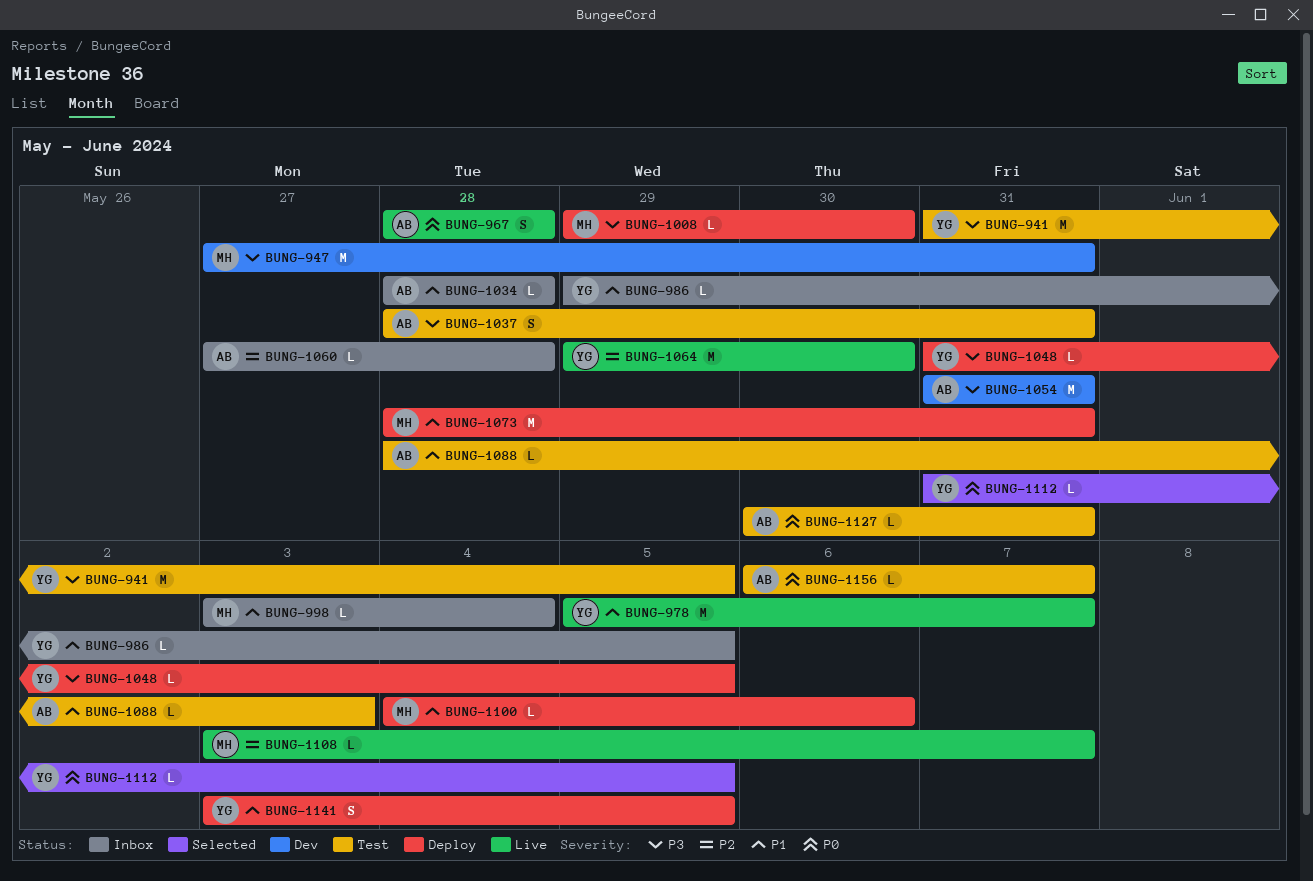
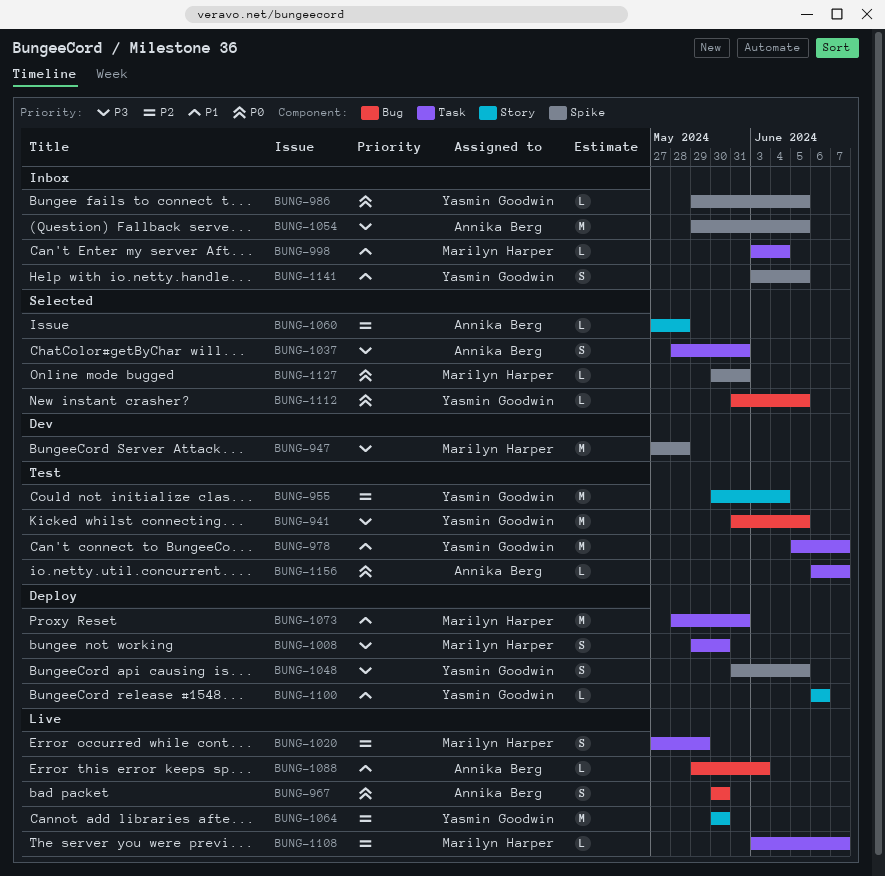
BUNG-947, due: May 31 -> May 28
BUNG-955: none -> present
BUNG-967, start: May 28 -> May 30
BUNG-967, due: May 28 -> May 30
BUNG-978, status: Live -> Test
BUNG-986, priority: P1 -> P0
BUNG-1008, estimate: L -> S
BUNG-1020: none -> present
BUNG-1034: present -> none
BUNG-1037, status: Test -> Selected
BUNG-1048, estimate: L -> S
BUNG-1054, status: Dev -> Inbox
BUNG-1054, start: May 31 -> May 29
BUNG-1054, due: May 31 -> Jun 5
BUNG-1060, status: Inbox -> Selected
BUNG-1064, start: May 29 -> May 30
BUNG-1088, status: Test -> Live
BUNG-1088, start: May 28 -> May 29
BUNG-1100, owner: Marilyn Harper -> Yasmin Goodwin
BUNG-1100, start: Jun 4 -> Jun 6
BUNG-1127, status: Test -> Selected
BUNG-1127, owner: Annika Berg -> Marilyn Harper
BUNG-1141, status: Deploy -> Inbox

